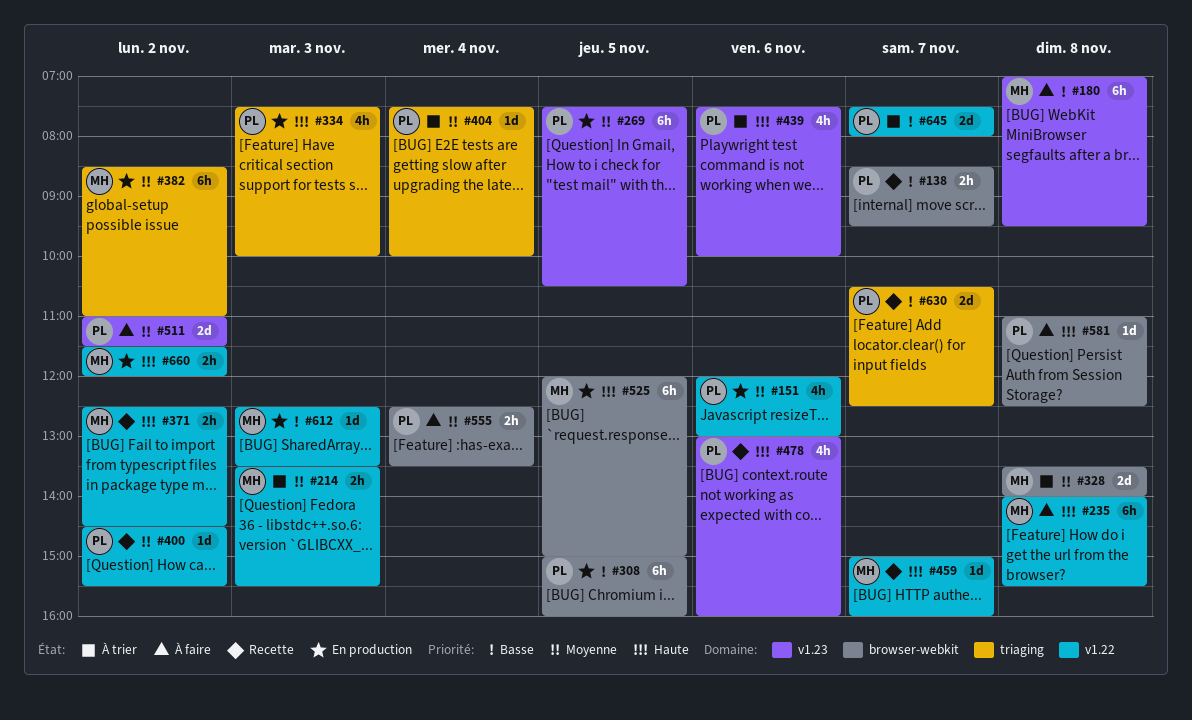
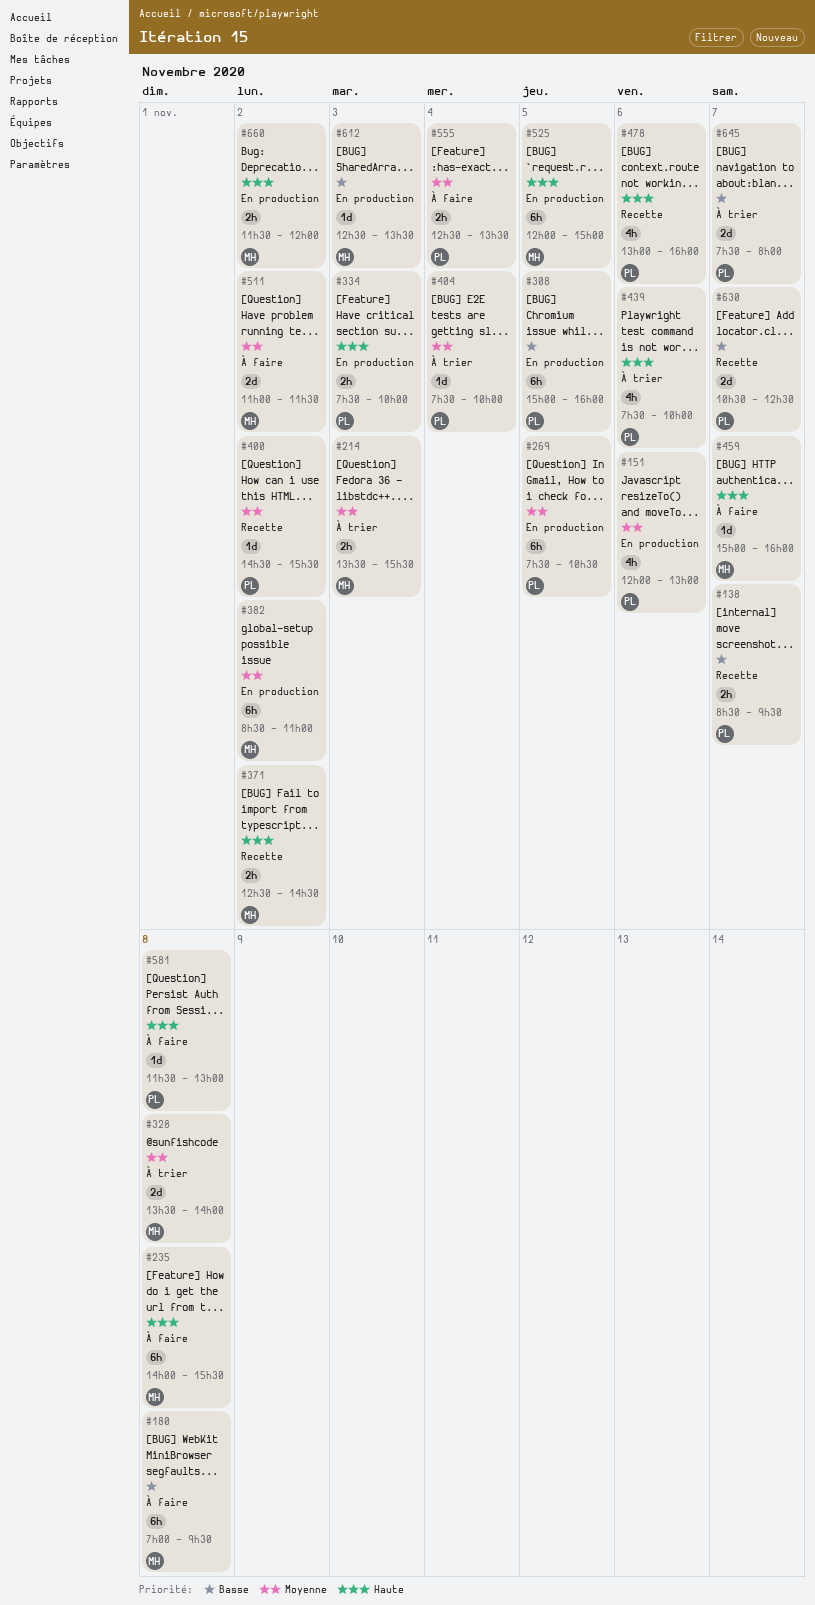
#334, estimate: 4h -> 2h
#459, status: Recette -> À faire
#511, owner: PL -> MH
#581, begins: 11:00 -> 11:30
#581, ends: 12:30 -> 13:00

